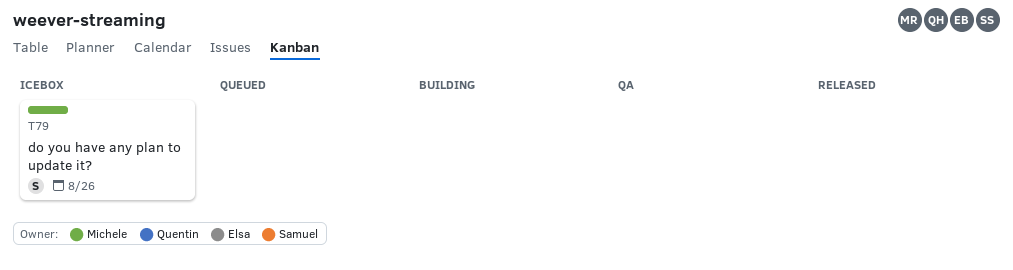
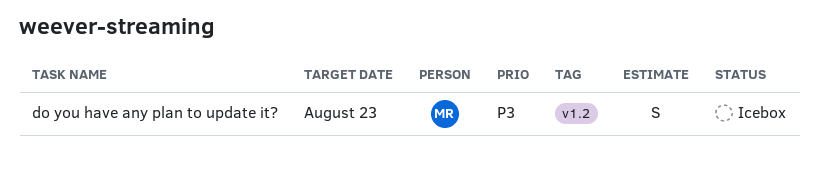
do you have any plan to update it?, due: Aug 26 -> Aug 23

